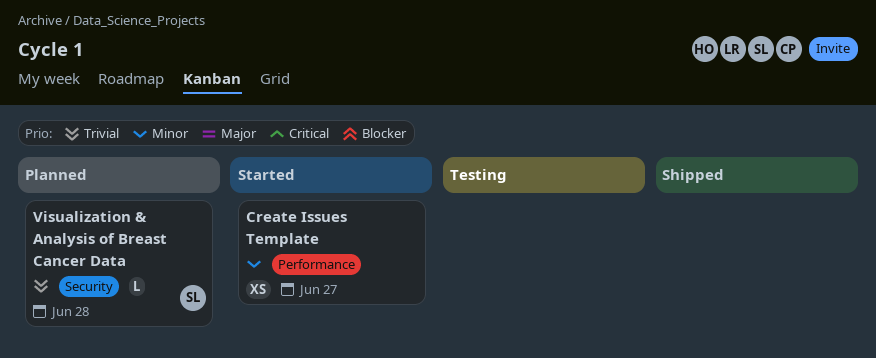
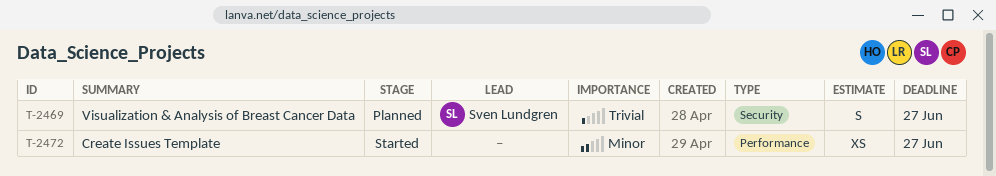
Visualization & Analysis of Breast Cancer Data, estimate: L -> S
Visualization & Analysis of Breast Cancer Data, due: Jun 28 -> Jun 27

